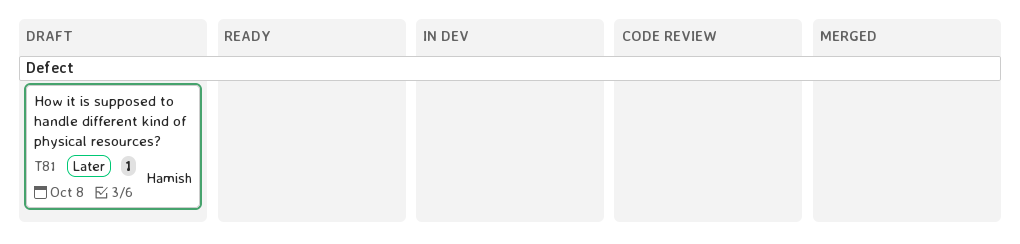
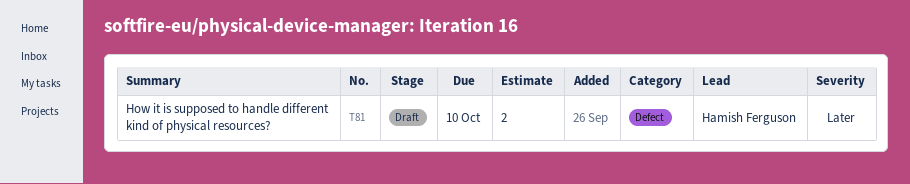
T81, estimate: 1 -> 2
T81, due: Oct 8 -> Oct 10

